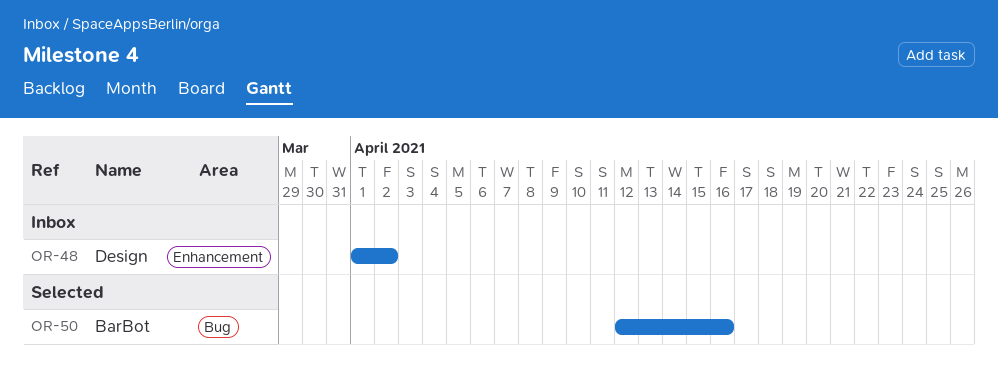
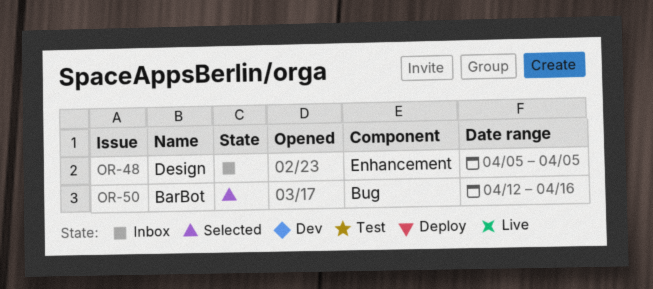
OR-48, start: Apr 1 -> Apr 5
OR-48, due: Apr 2 -> Apr 5

